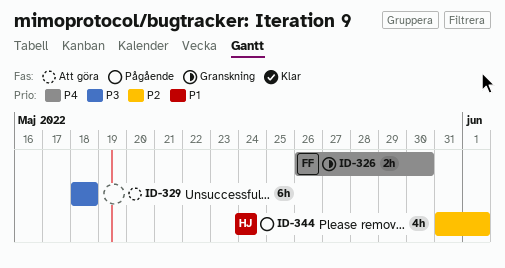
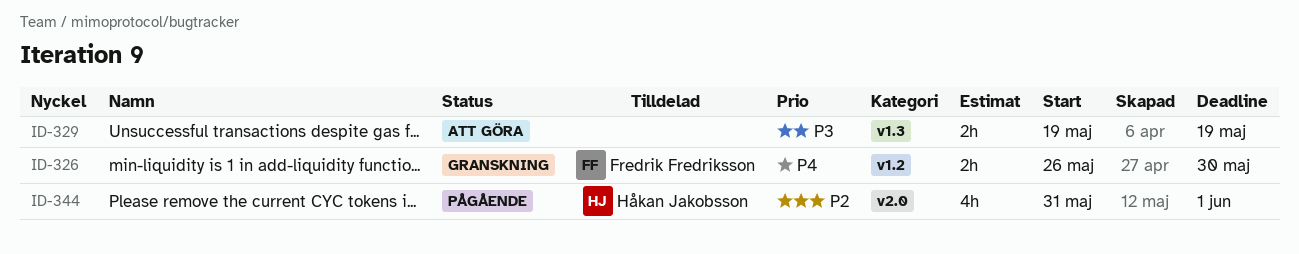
ID-329, estimate: 6h -> 2h
ID-329, start: May 18 -> May 19
ID-329, due: May 18 -> May 19

